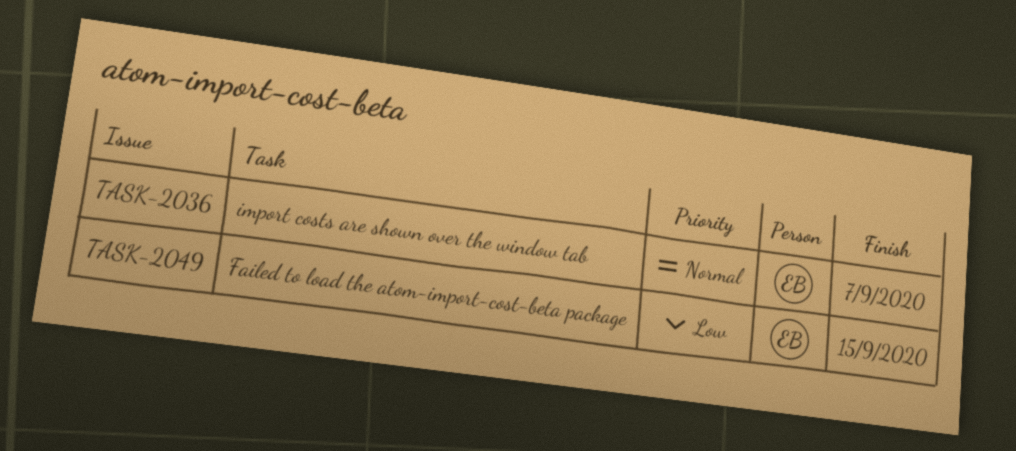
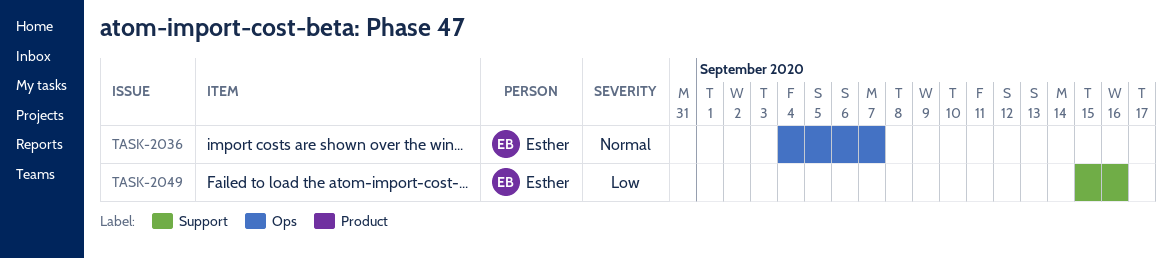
TASK-2049, due: Sep 15 -> Sep 16

